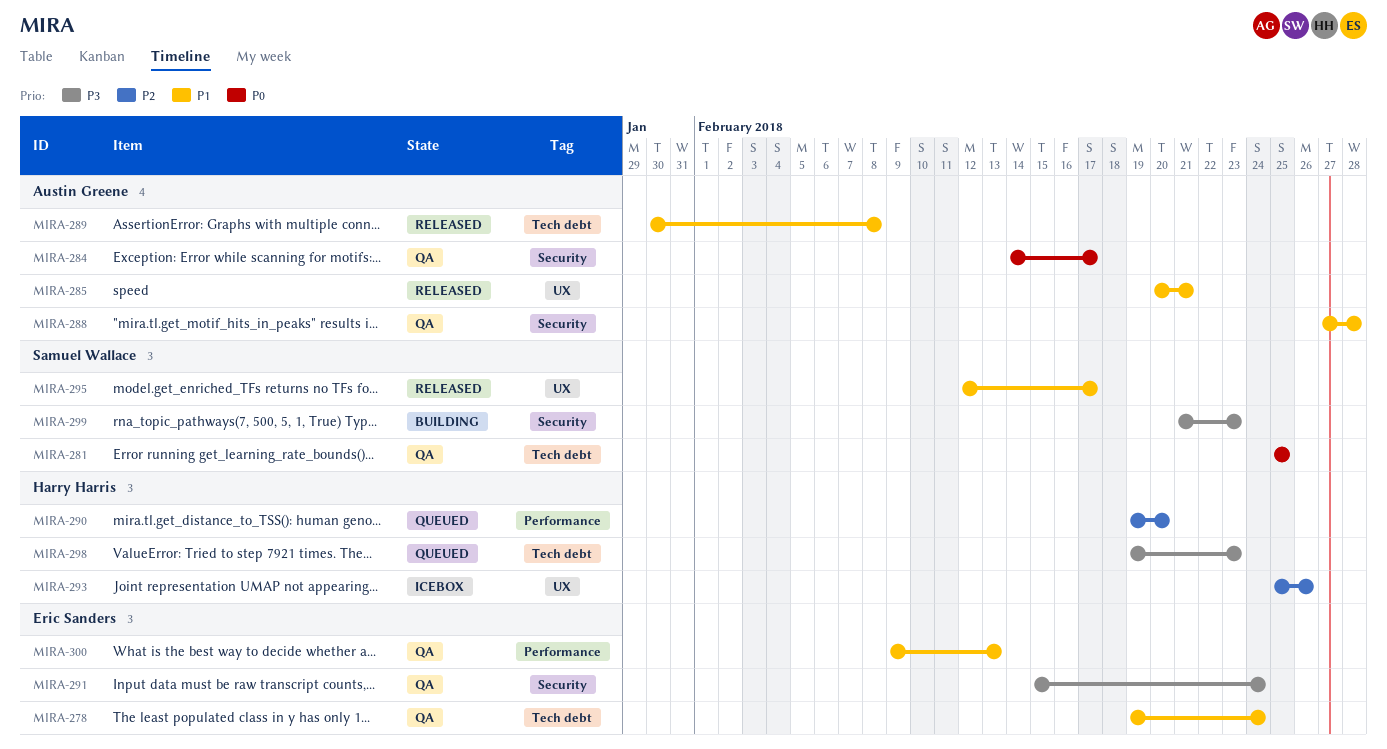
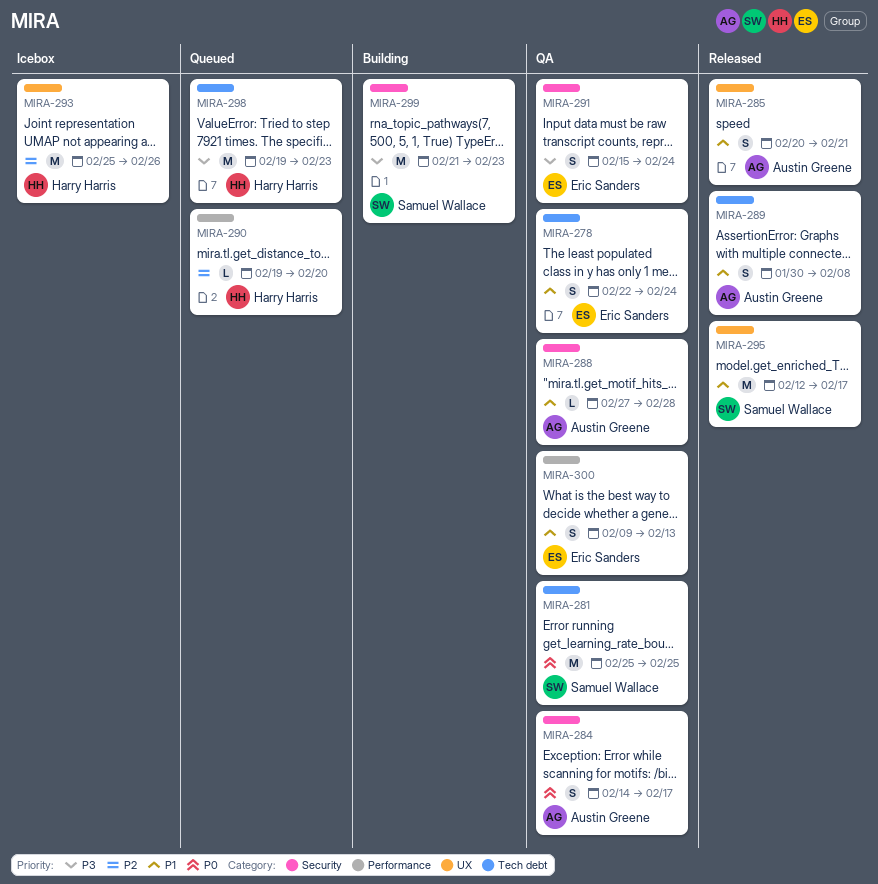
MIRA-278, start: Feb 19 -> Feb 22

